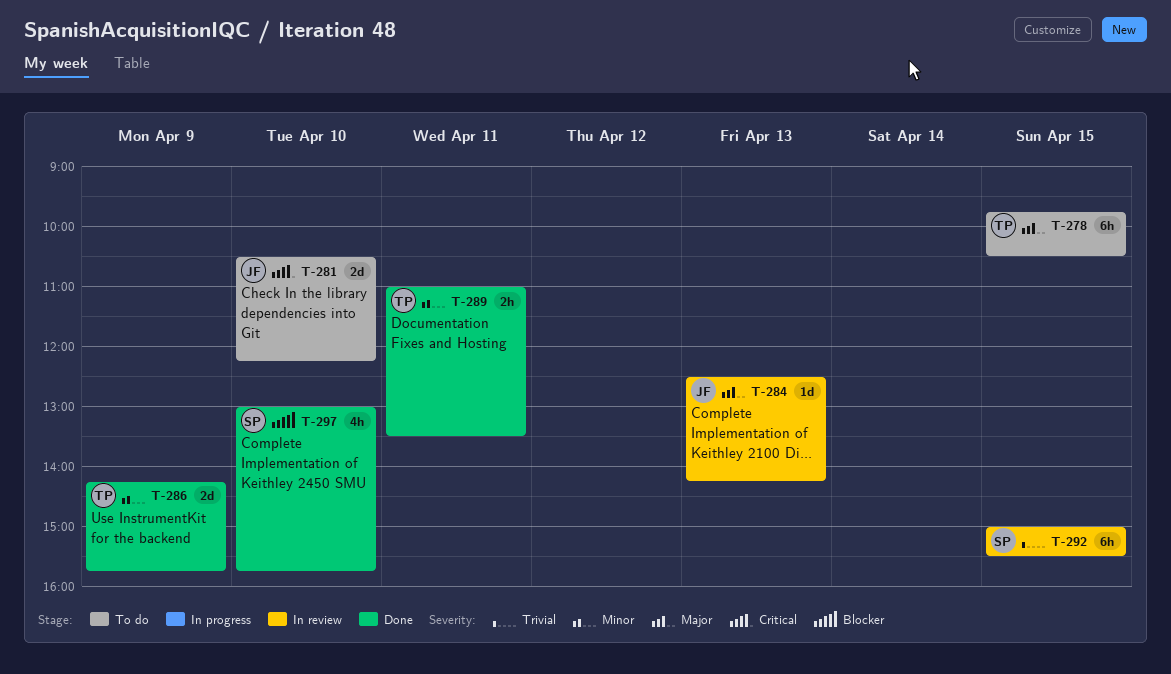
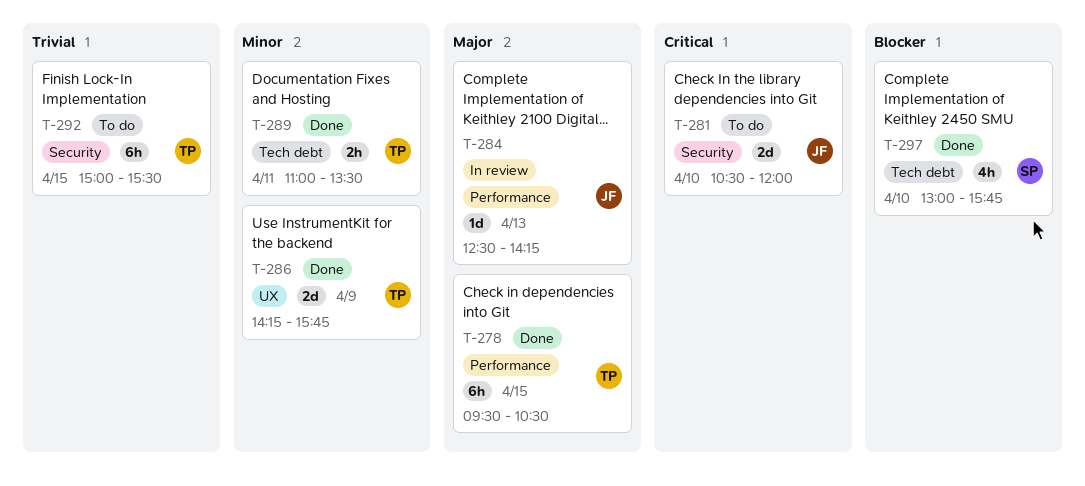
T-278, status: To do -> Done
T-278, begins: 09:45 -> 09:30
T-281, ends: 12:15 -> 12:00
T-292, status: In review -> To do
T-292, owner: SP -> TP

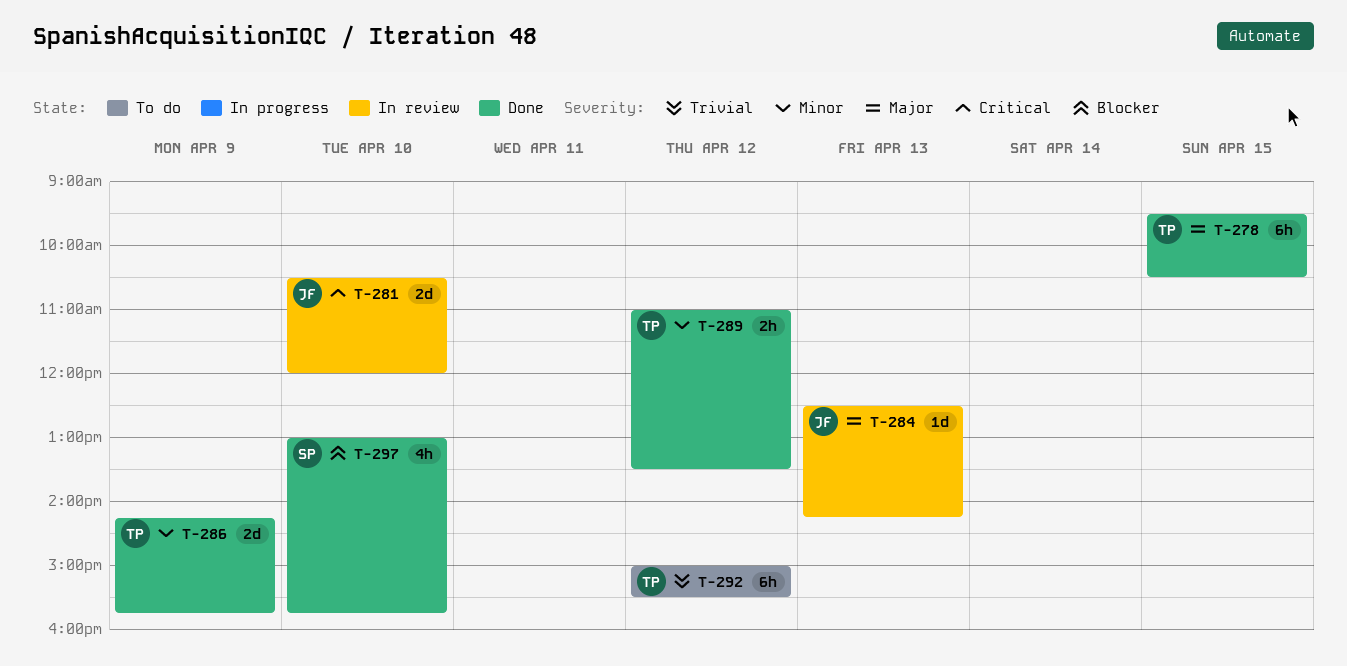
T-281, status: To do -> In review
T-289, day: Apr 11 -> Apr 12
T-292, day: Apr 15 -> Apr 12

